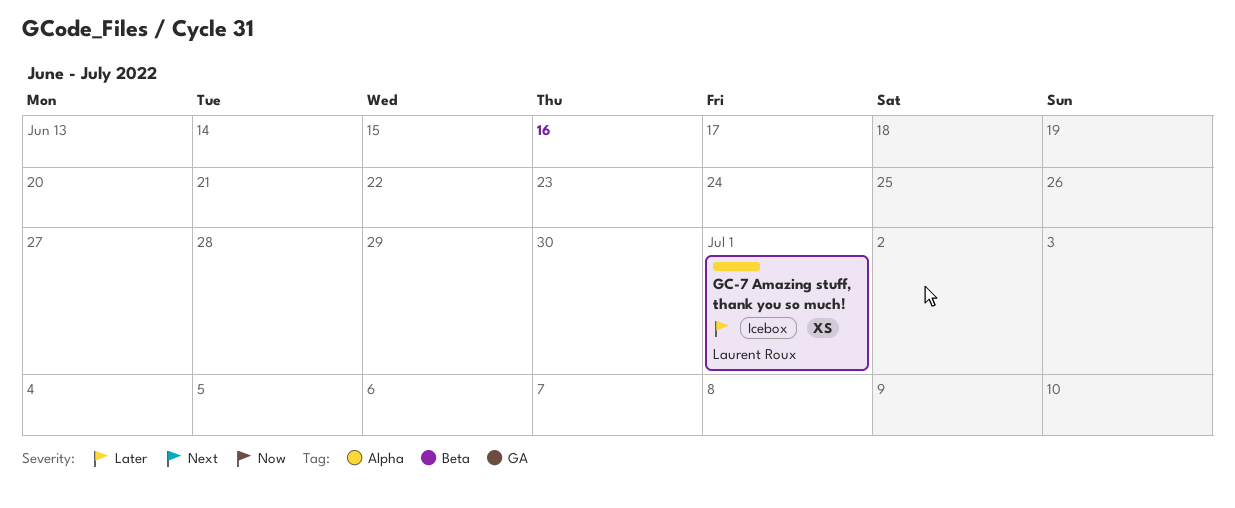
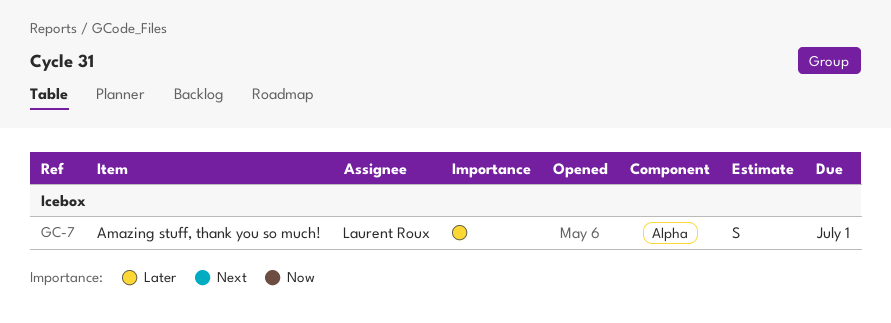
GC-7, estimate: XS -> S

